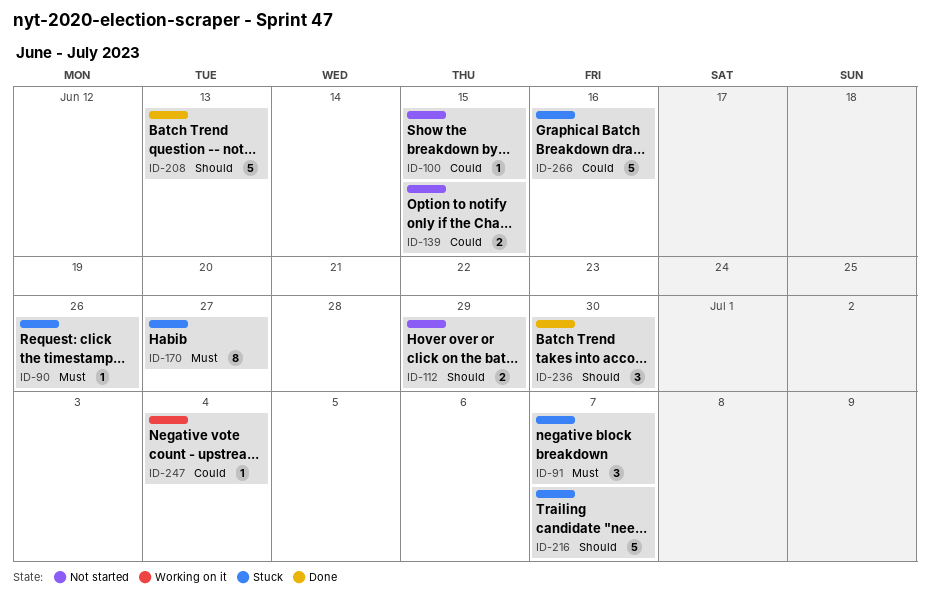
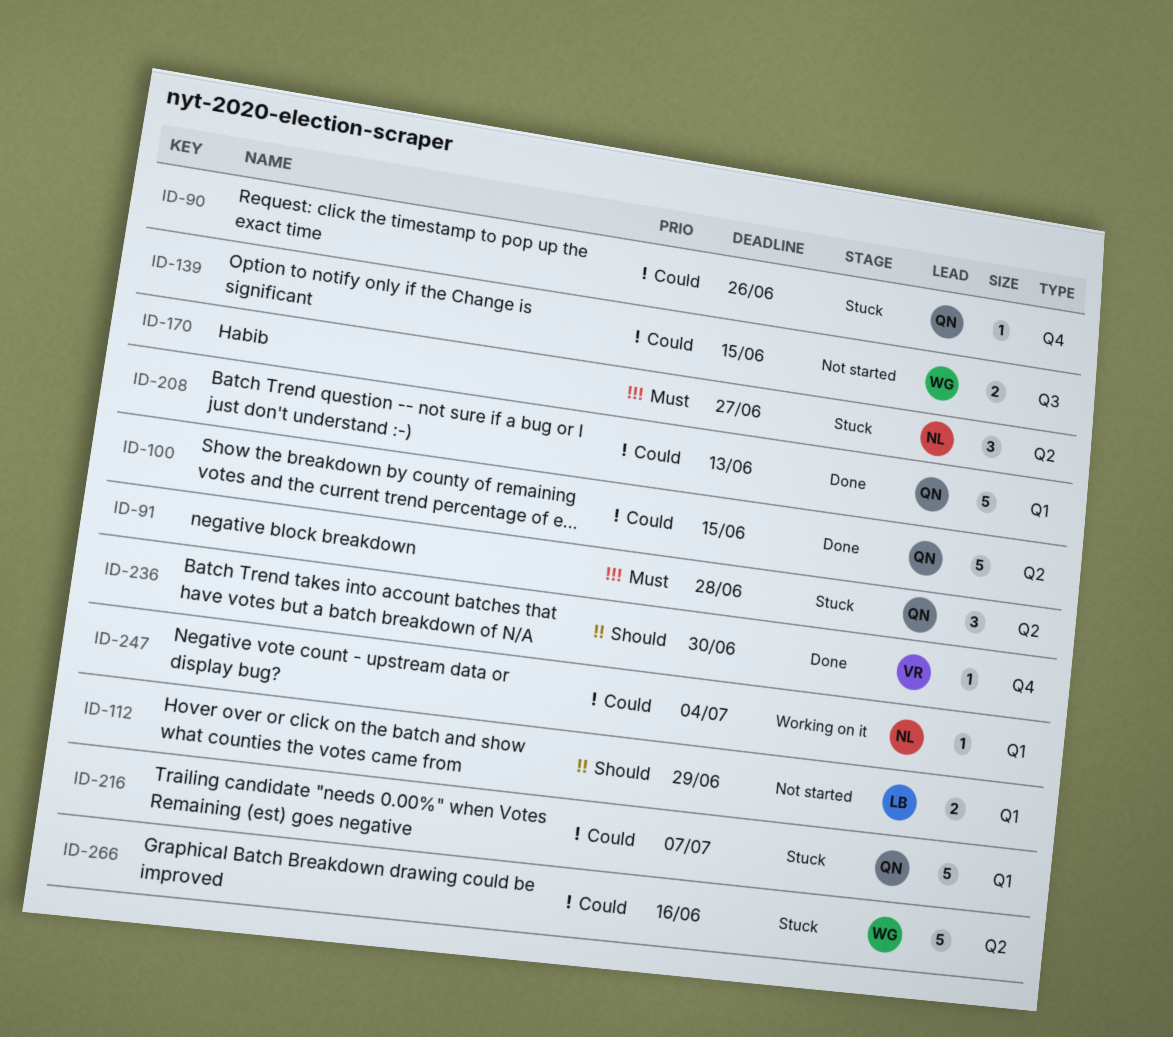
ID-90, priority: Must -> Could
ID-91, due: Jul 7 -> Jun 28
ID-100, status: Not started -> Done
ID-100, estimate: 1 -> 5
ID-170, estimate: 8 -> 3
ID-208, priority: Should -> Could
ID-216, priority: Should -> Could
ID-236, estimate: 3 -> 1

